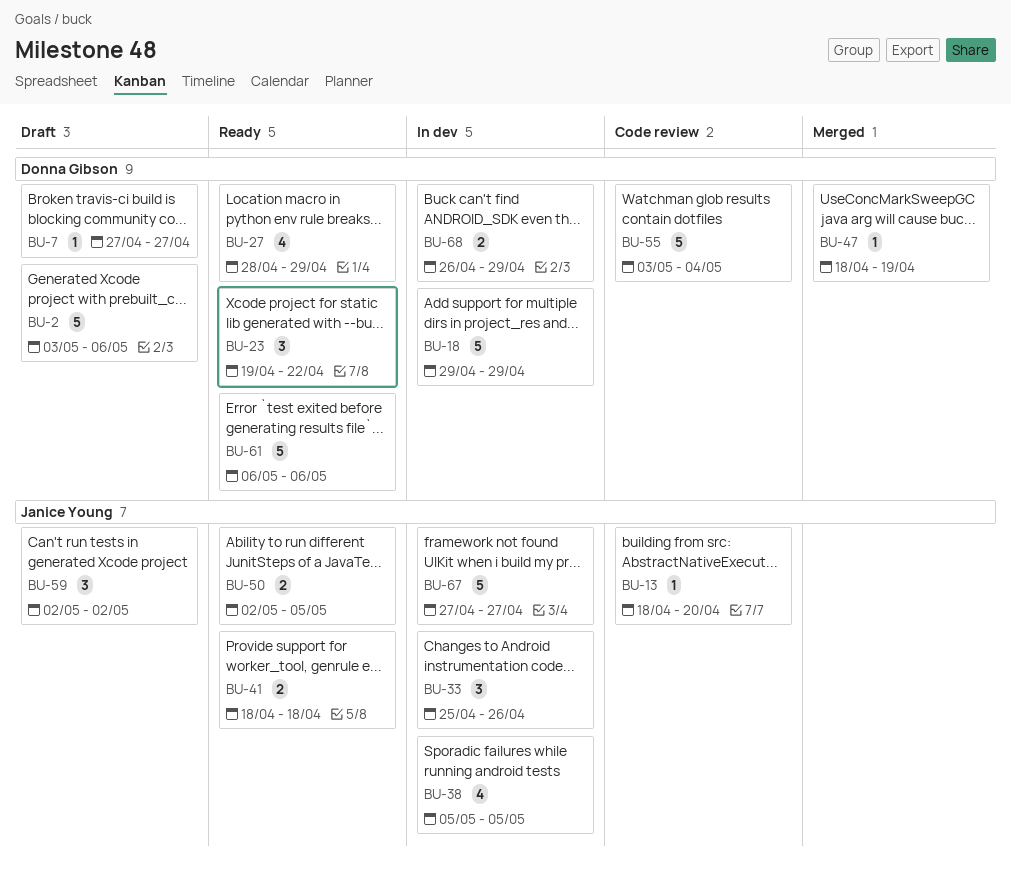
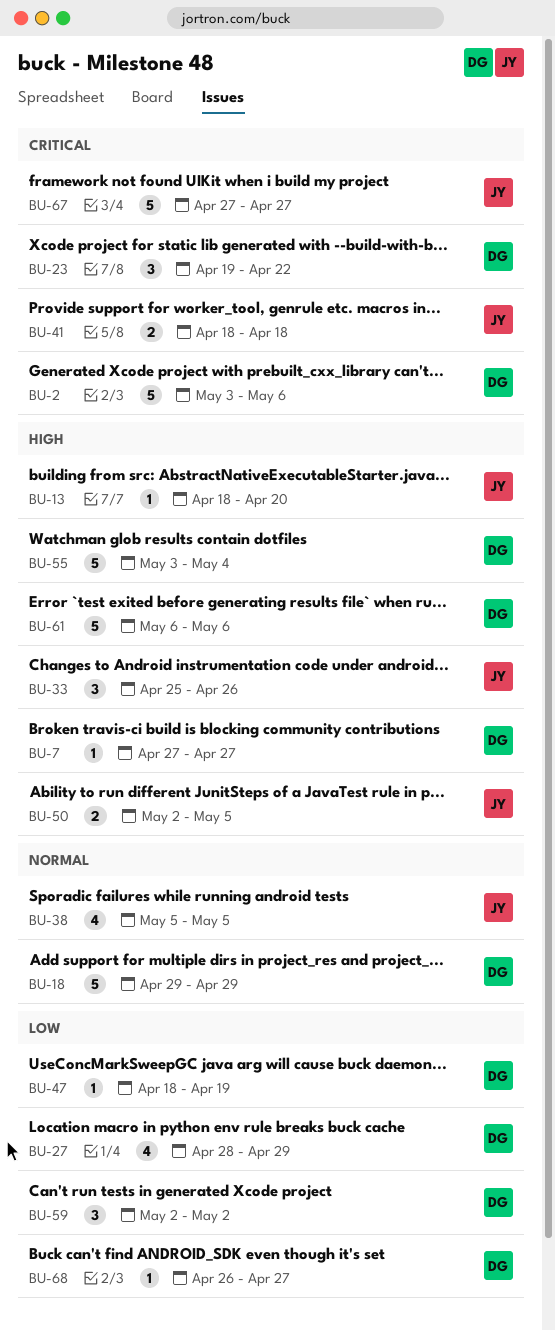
BU-59, owner: Janice Young -> Donna Gibson
BU-68, estimate: 2 -> 1
BU-68, due: Apr 29 -> Apr 27

